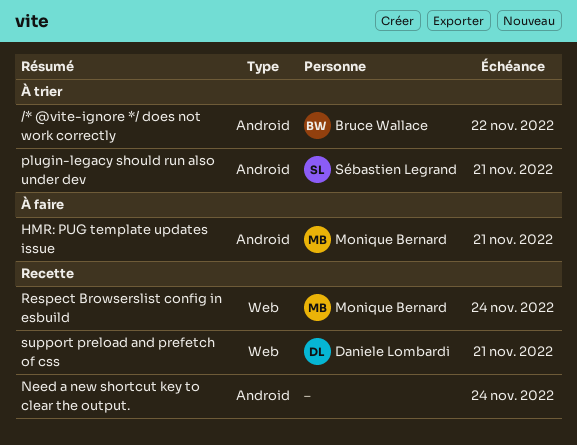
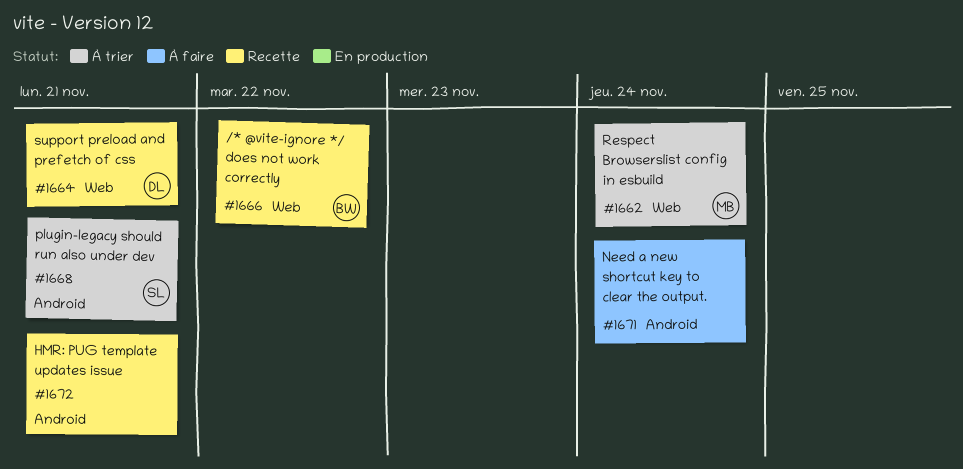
/* @vite-ignore */ does not work correctly, status: À trier -> Recette
/* @vite-ignore */ does not work correctly, label: Android -> Web
HMR: PUG template updates issue, status: À faire -> Recette
HMR: PUG template updates issue, owner: Monique Bernard -> none
Need a new shortcut key to clear the output., status: Recette -> À faire
Respect Browserslist config in esbuild, status: Recette -> À trier

